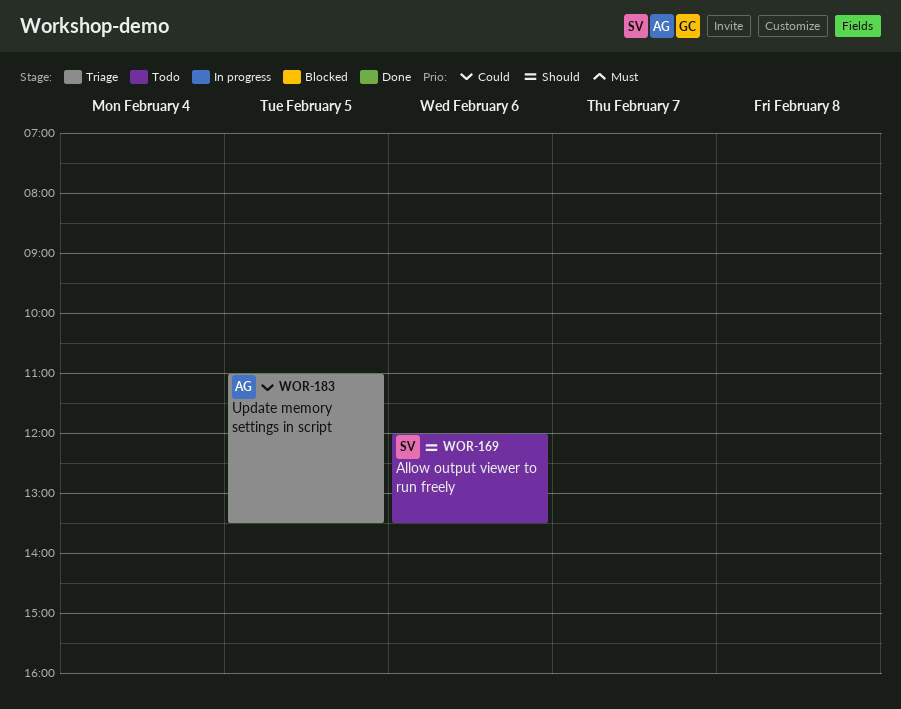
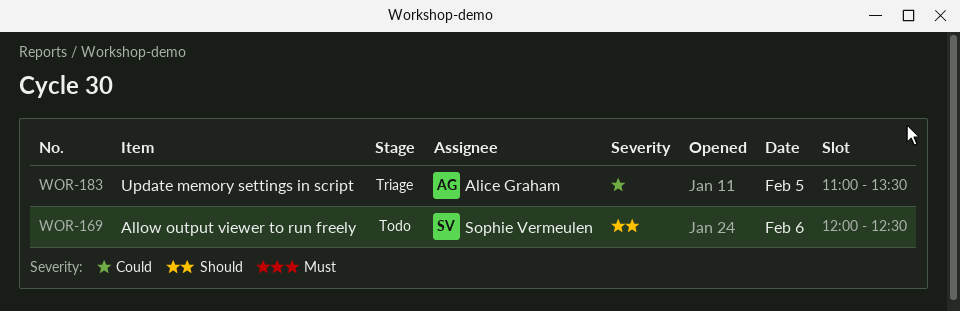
WOR-169, ends: 13:30 -> 12:30

